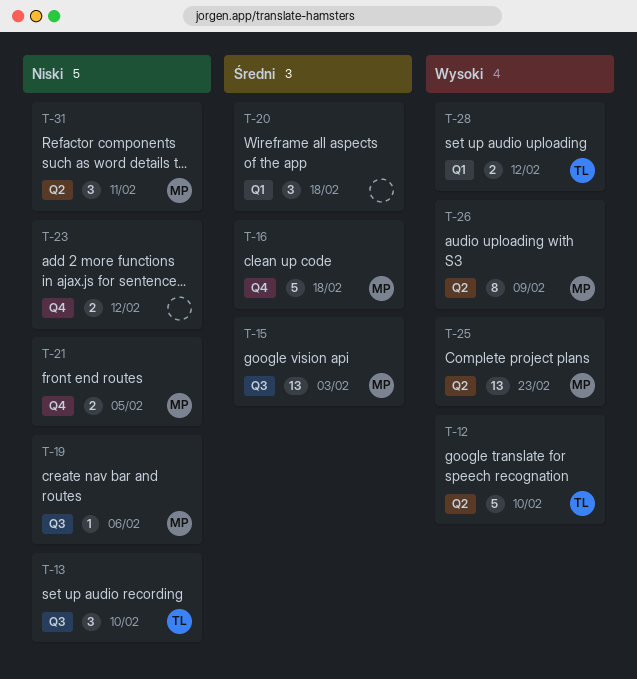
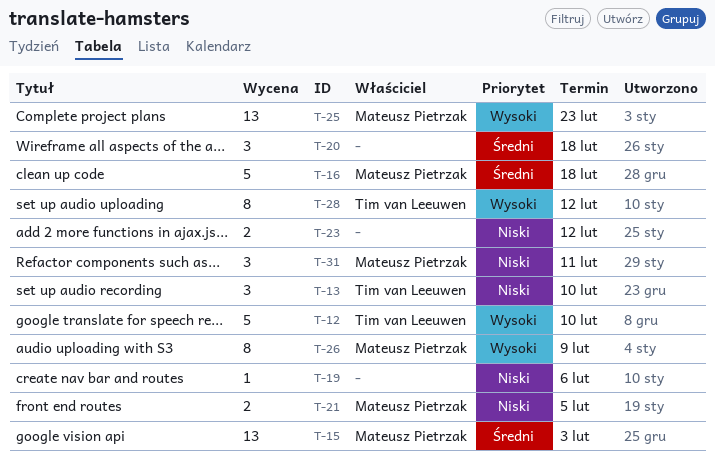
T-19, owner: Mateusz Pietrzak -> none
T-28, estimate: 2 -> 8

